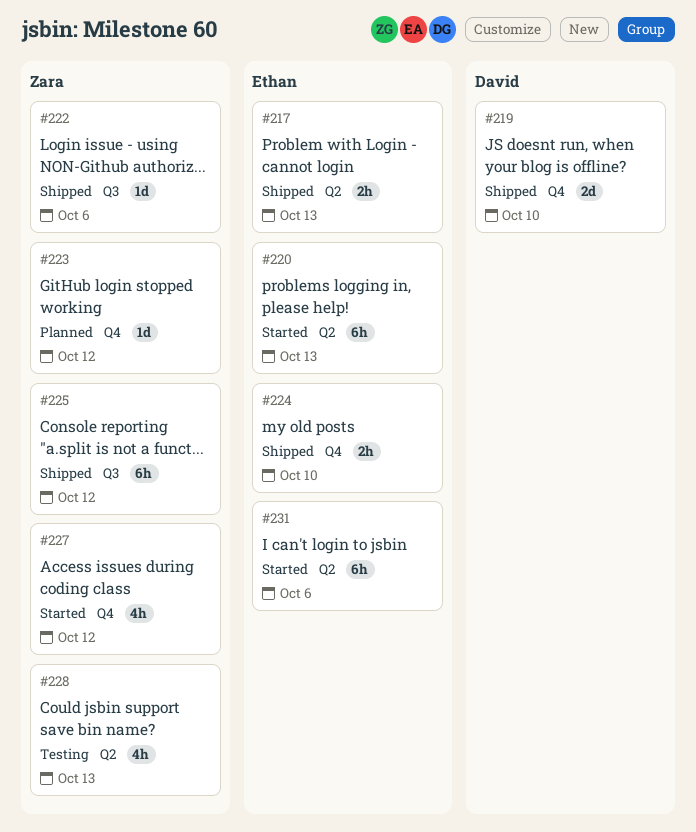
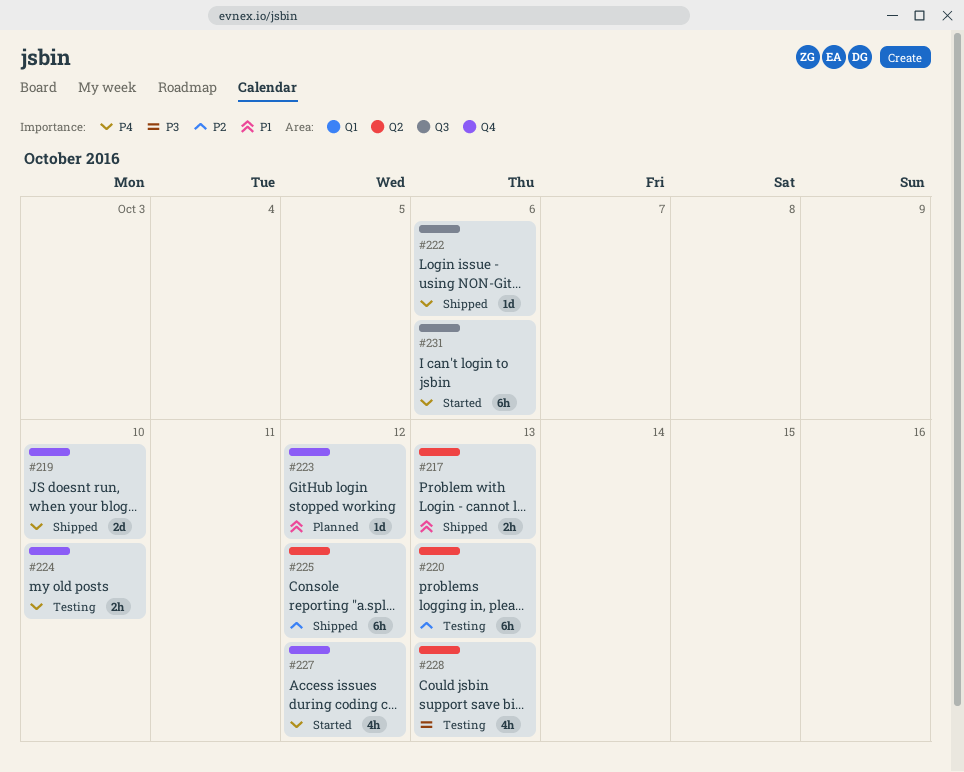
#220, status: Started -> Testing
#224, status: Shipped -> Testing
#225, label: Q3 -> Q2
#231, label: Q2 -> Q3

